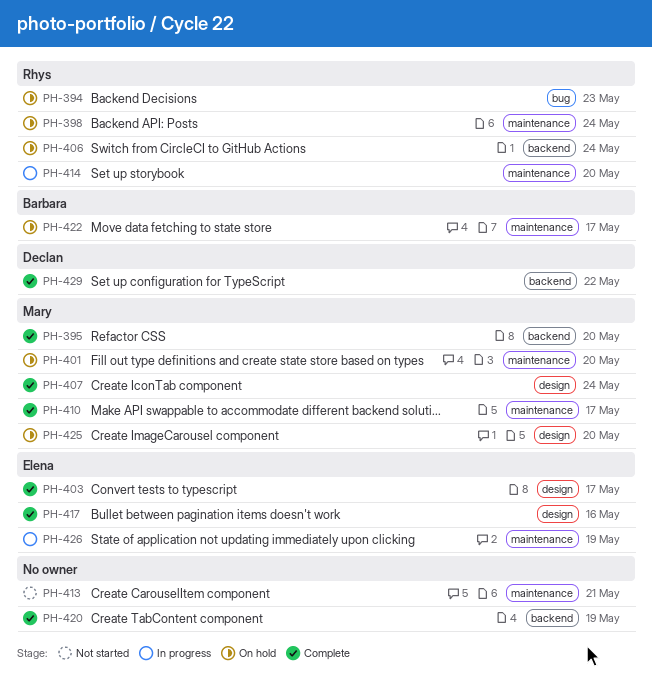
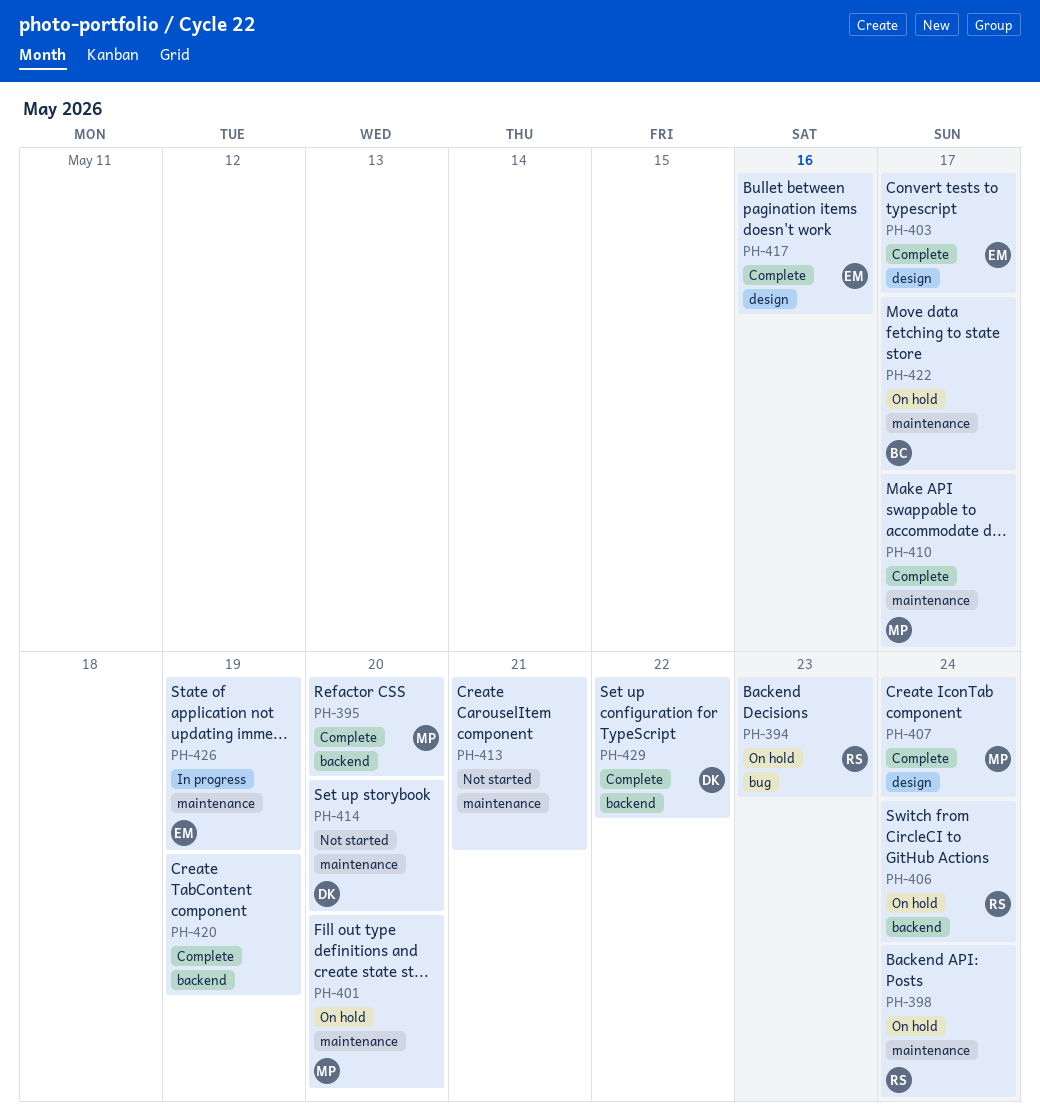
PH-414, status: In progress -> Not started
PH-414, owner: Rhys -> Declan
PH-425: present -> none

